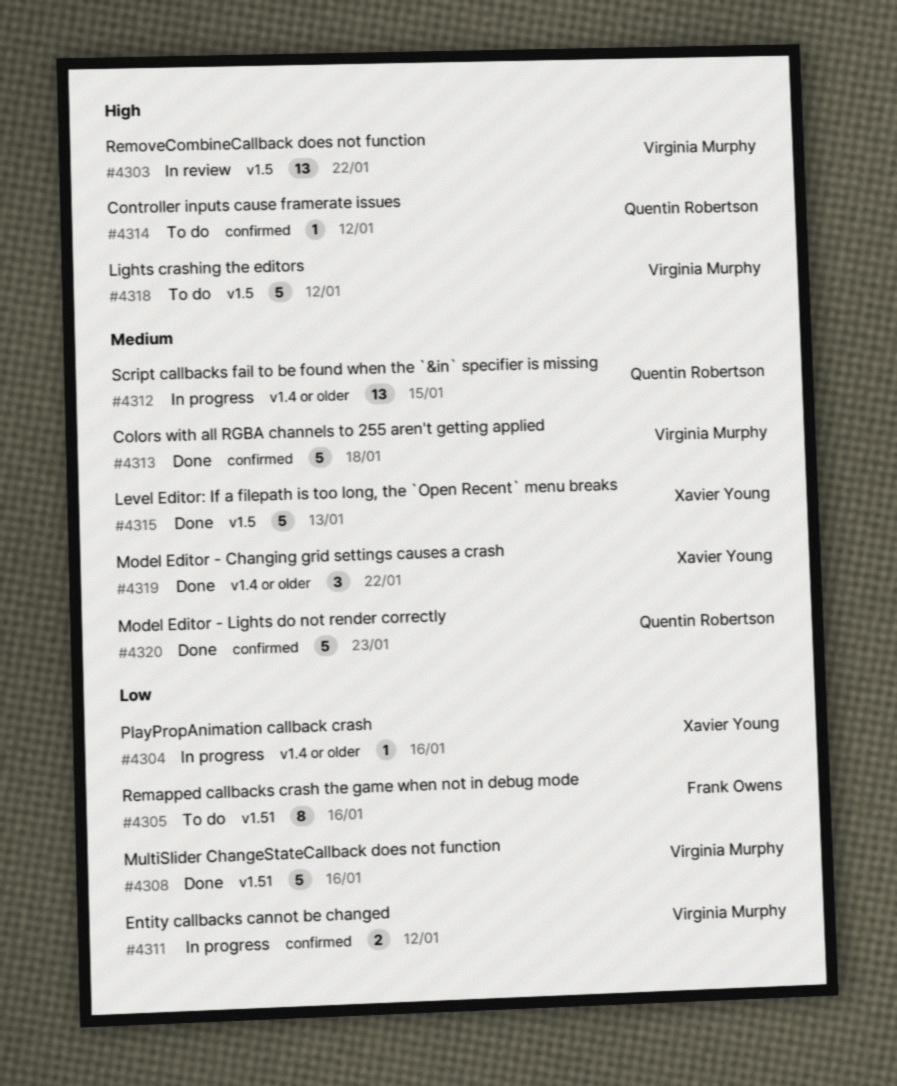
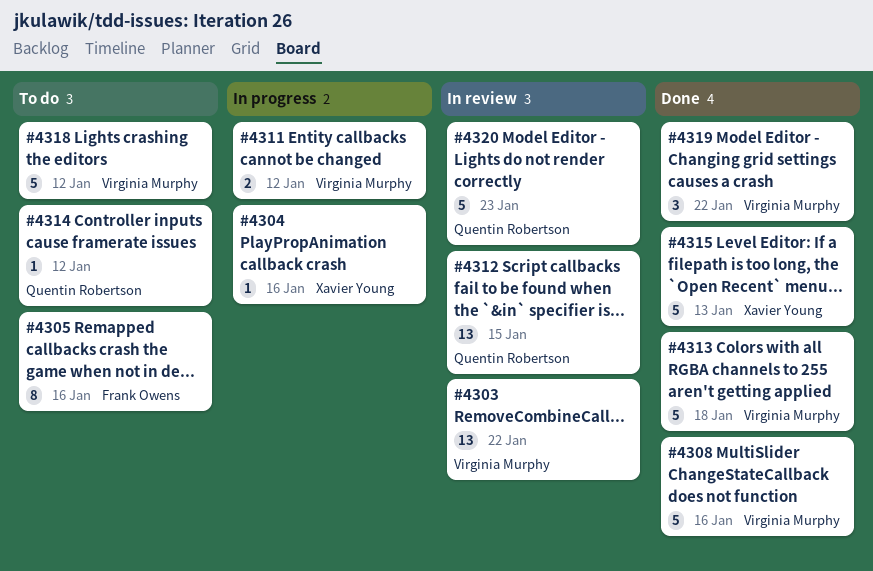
#4312, status: In progress -> In review
#4319, owner: Xavier Young -> Virginia Murphy
#4320, status: Done -> In review

